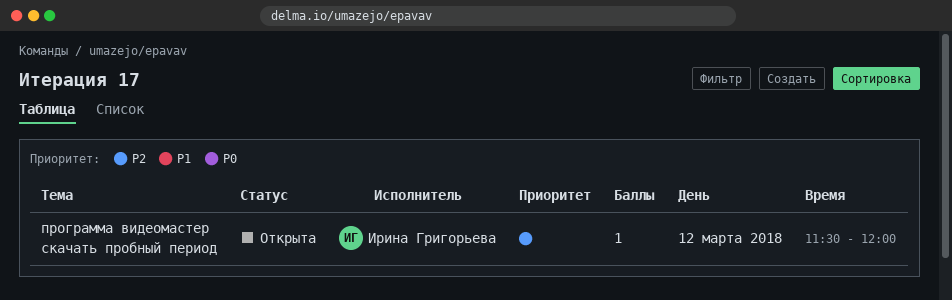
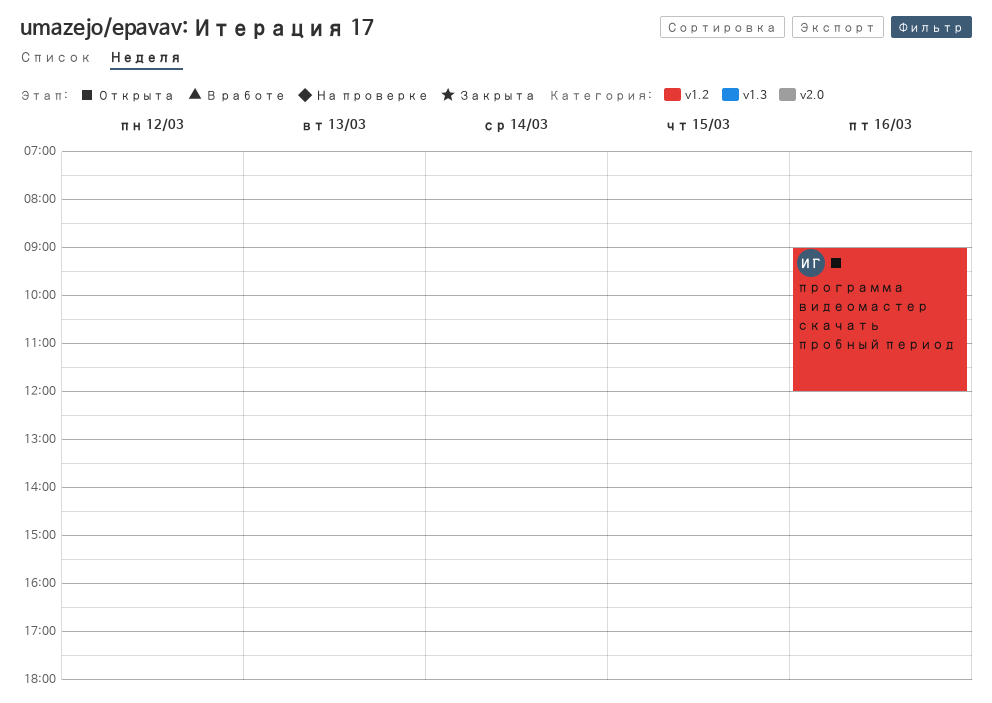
программа видеомастер скачать пробный период, day: Mar 12 -> Mar 16
программа видеомастер скачать пробный период, begins: 11:30 -> 09:00

